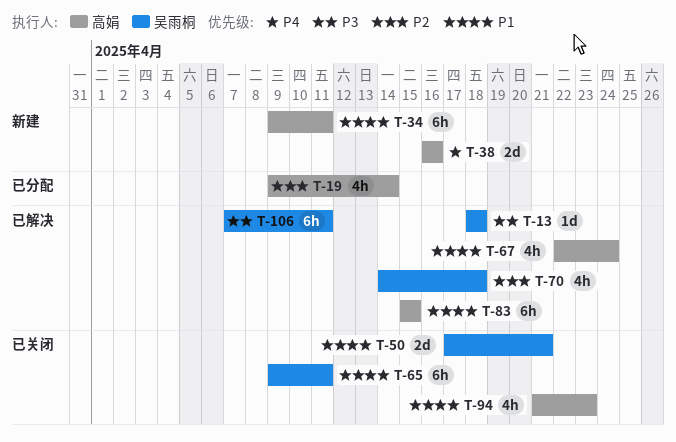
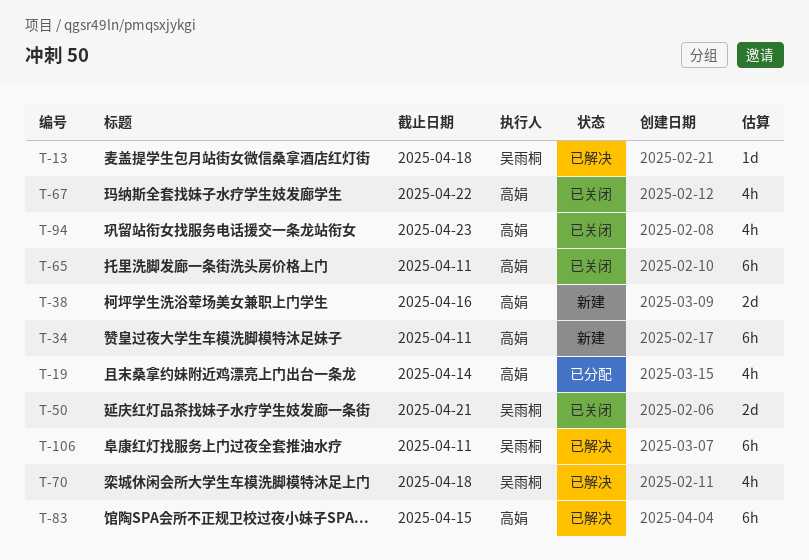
T-65, owner: 吴雨桐 -> 高娟
T-67, status: 已解决 -> 已关闭
T-67, due: Apr 24 -> Apr 22

